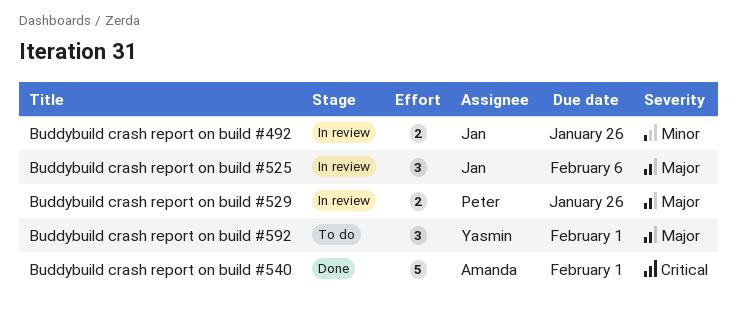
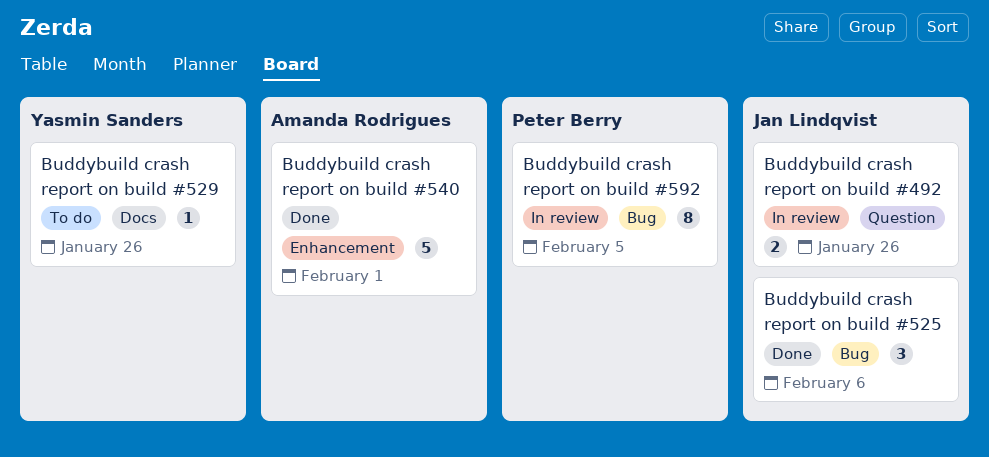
Buddybuild crash report on build #525, status: In review -> Done
Buddybuild crash report on build #529, status: In review -> To do
Buddybuild crash report on build #529, owner: Peter Berry -> Yasmin Sanders
Buddybuild crash report on build #529, estimate: 2 -> 1
Buddybuild crash report on build #592, status: To do -> In review
Buddybuild crash report on build #592, owner: Yasmin Sanders -> Peter Berry
Buddybuild crash report on build #592, estimate: 3 -> 8
Buddybuild crash report on build #592, due: Feb 1 -> Feb 5

